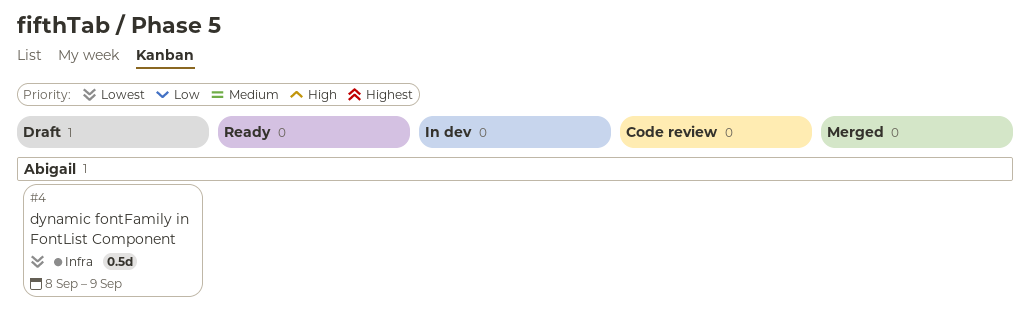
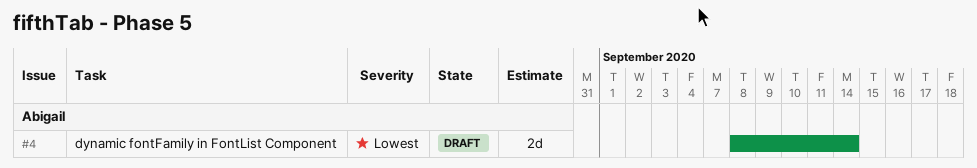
#4, estimate: 0.5d -> 2d
#4, due: Sep 9 -> Sep 14

